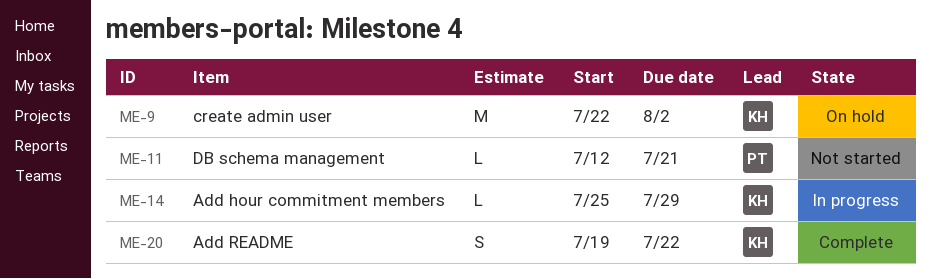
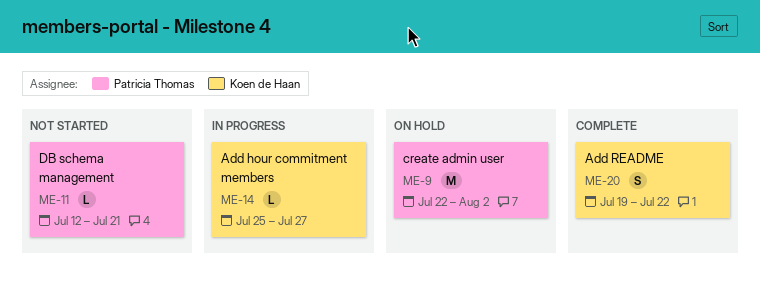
ME-9, owner: Koen de Haan -> Patricia Thomas
ME-14, due: Jul 29 -> Jul 27

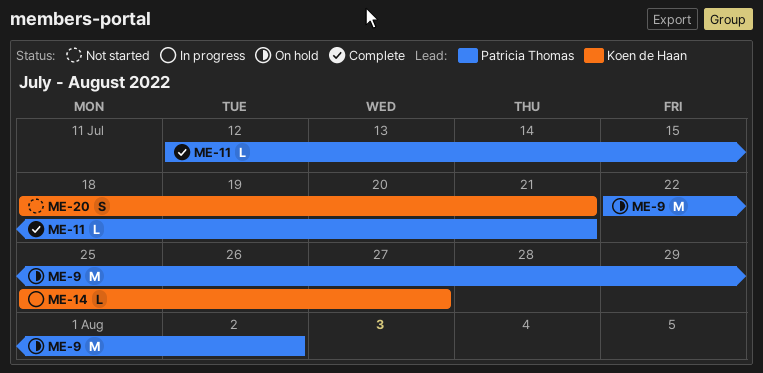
ME-11, status: Not started -> Complete
ME-20, status: Complete -> Not started
ME-20, start: Jul 19 -> Jul 18
ME-20, due: Jul 22 -> Jul 21

